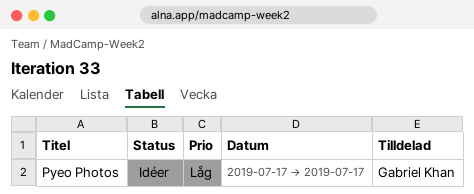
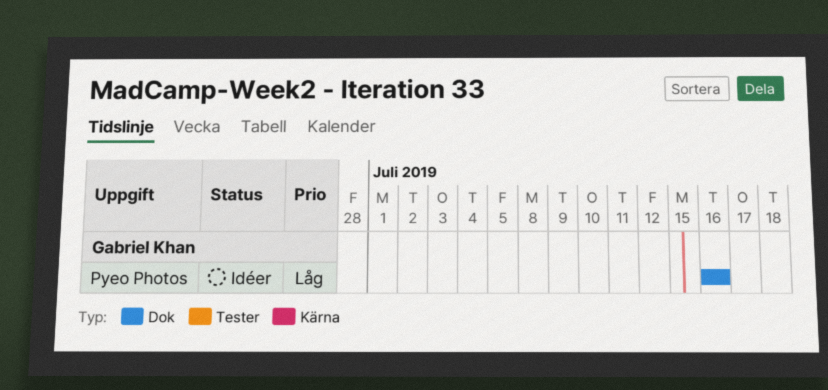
Pyeo Photos, start: Jul 17 -> Jul 16
Pyeo Photos, due: Jul 17 -> Jul 16

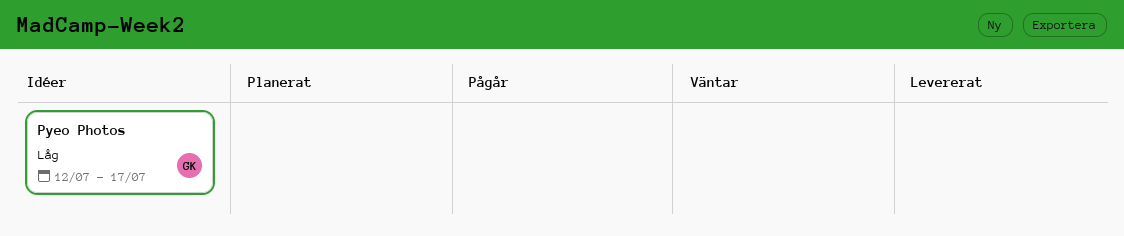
Pyeo Photos, start: Jul 16 -> Jul 12
Pyeo Photos, due: Jul 16 -> Jul 17

